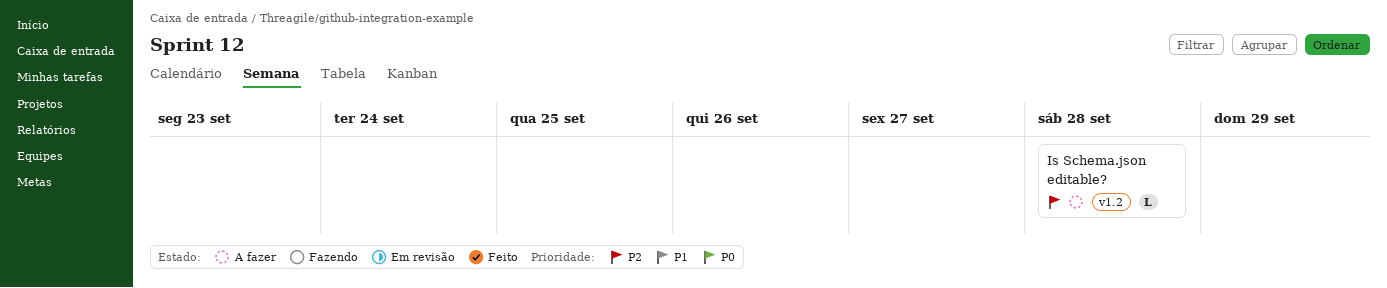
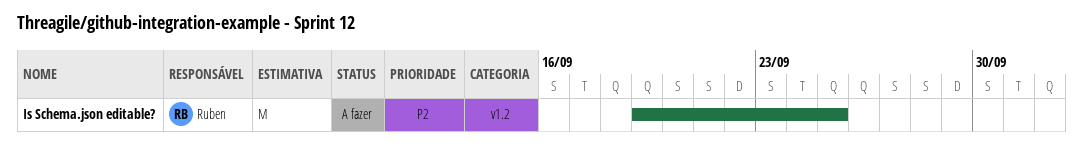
Is Schema.json editable?, estimate: L -> M
Is Schema.json editable?, due: Sep 28 -> Sep 25

